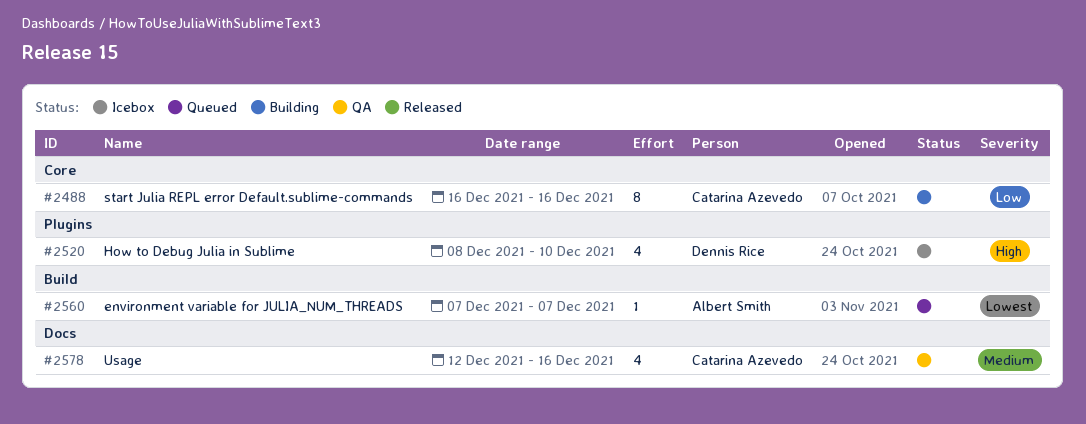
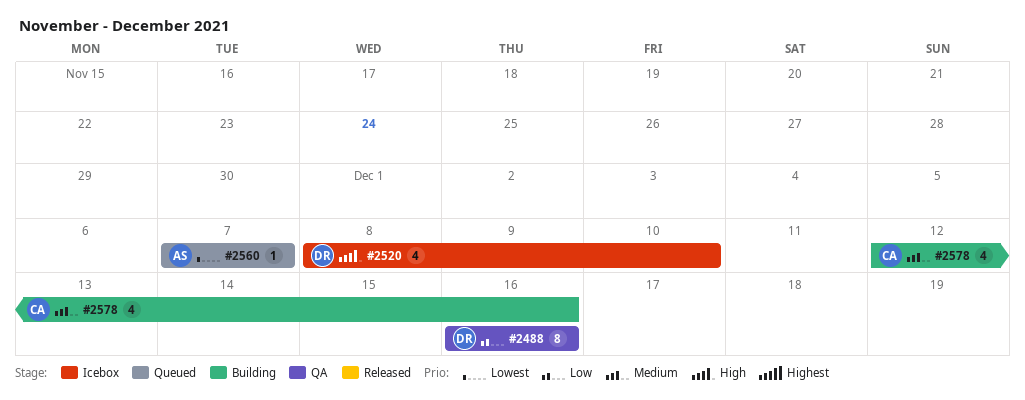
#2488, status: Building -> QA
#2488, owner: Catarina Azevedo -> Dennis Rice
#2578, status: QA -> Building

